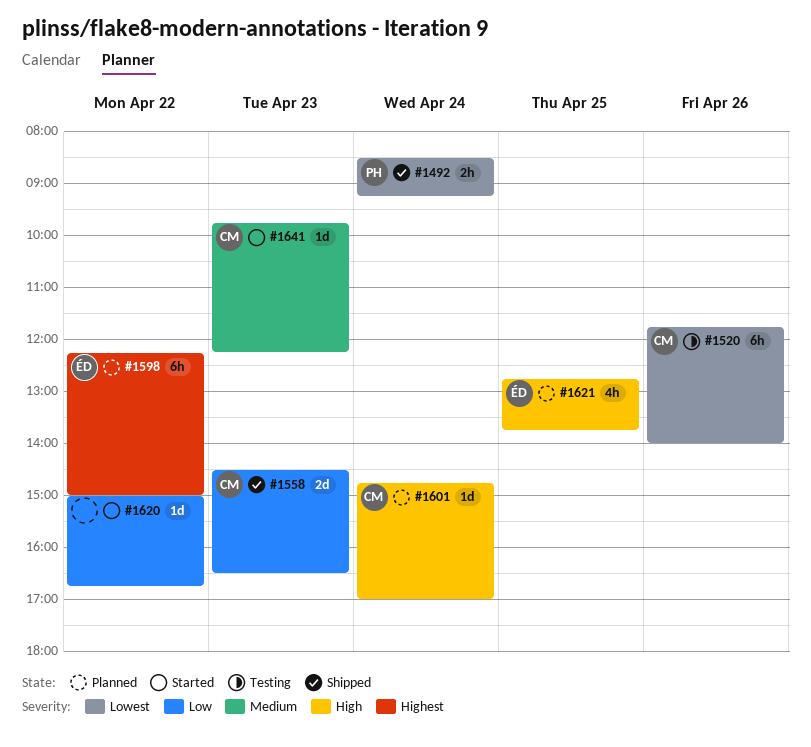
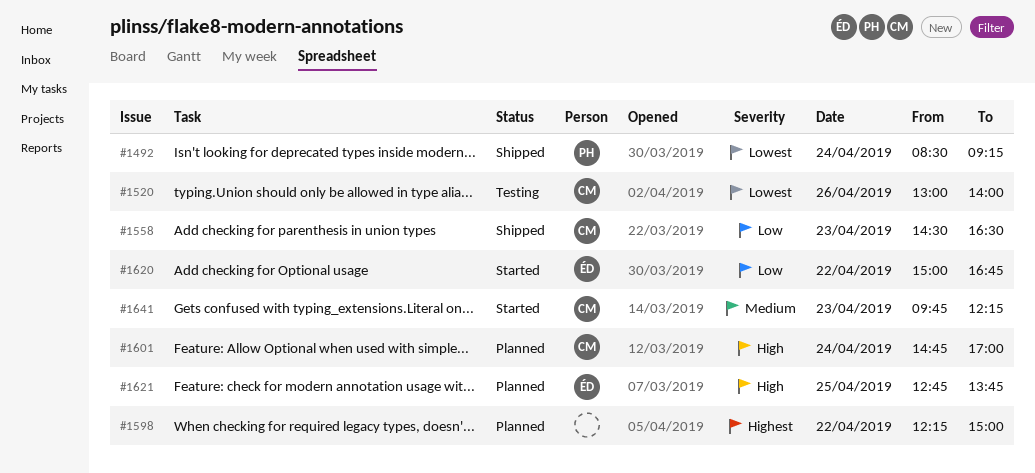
#1520, begins: 11:45 -> 13:00
#1598, owner: ÉD -> none
#1620, owner: none -> ÉD

